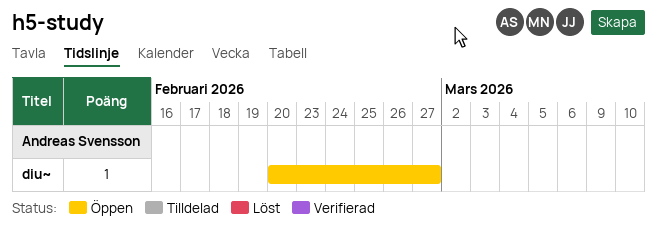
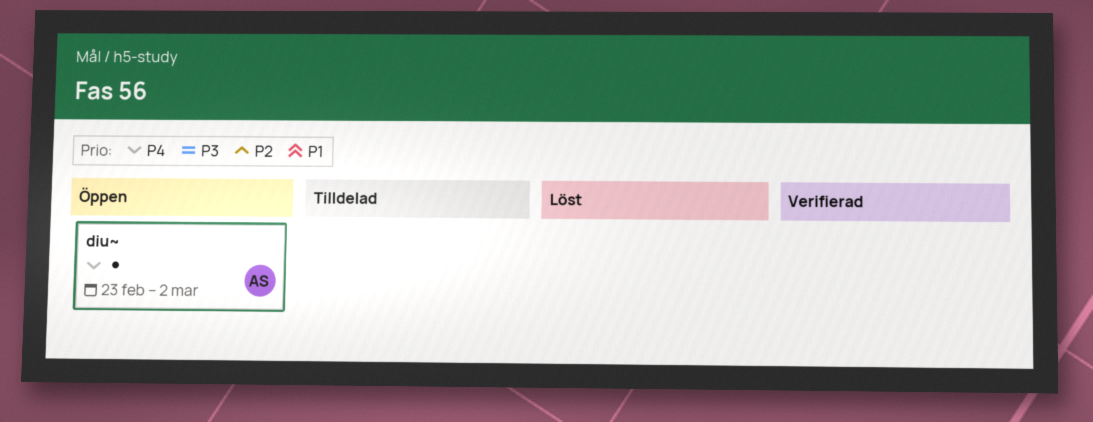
diu~, start: Feb 20 -> Feb 23
diu~, due: Feb 27 -> Mar 2

